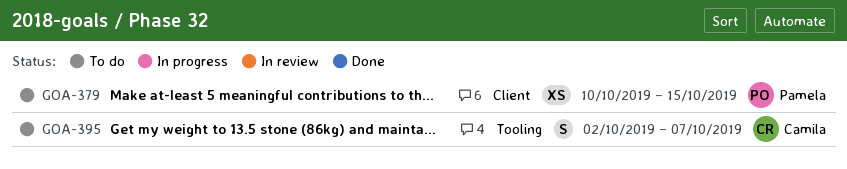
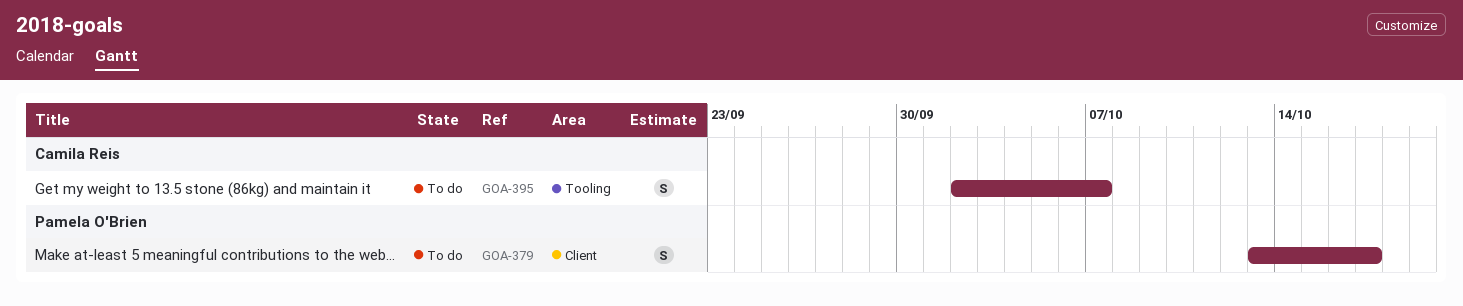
GOA-379, estimate: XS -> S
GOA-379, start: Oct 10 -> Oct 13
GOA-379, due: Oct 15 -> Oct 17

